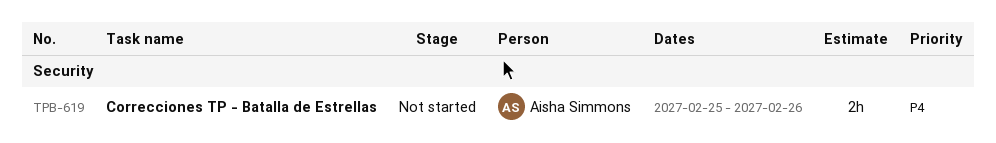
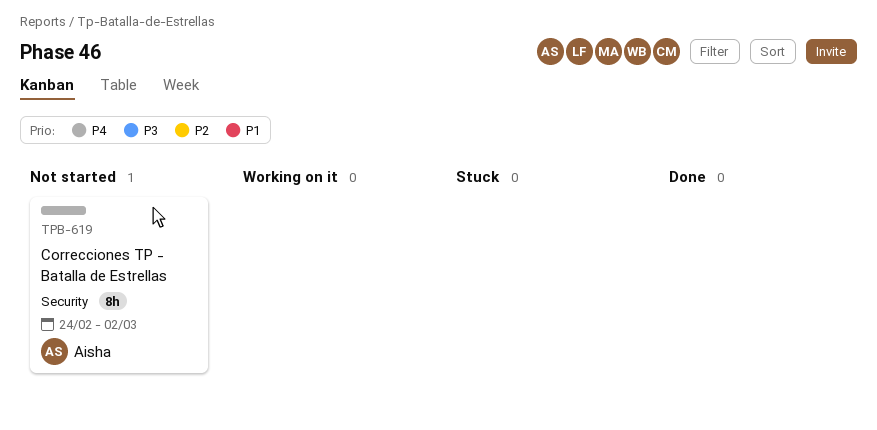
TPB-619, estimate: 2h -> 8h
TPB-619, start: Feb 25 -> Feb 24
TPB-619, due: Feb 26 -> Mar 2

